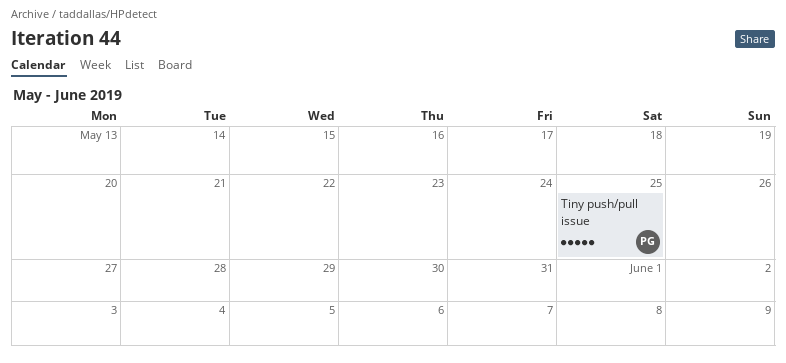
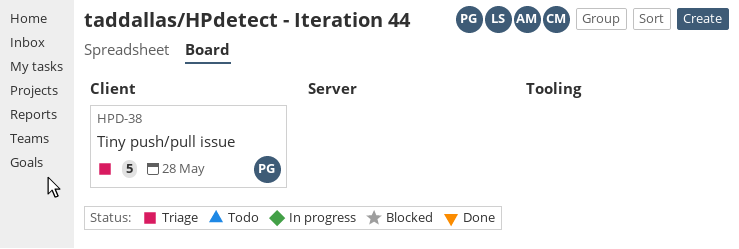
Tiny push/pull issue, due: May 25 -> May 28

